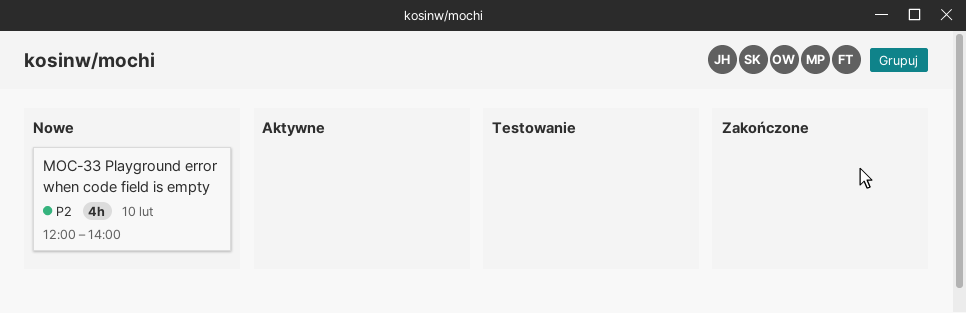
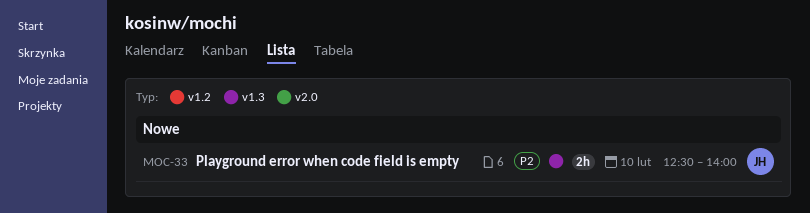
MOC-33, estimate: 4h -> 2h
MOC-33, begins: 12:00 -> 12:30

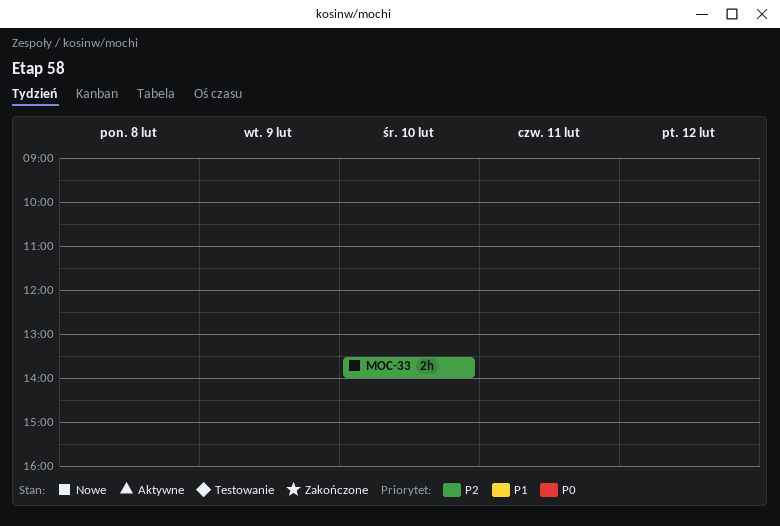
MOC-33, begins: 12:30 -> 13:30

